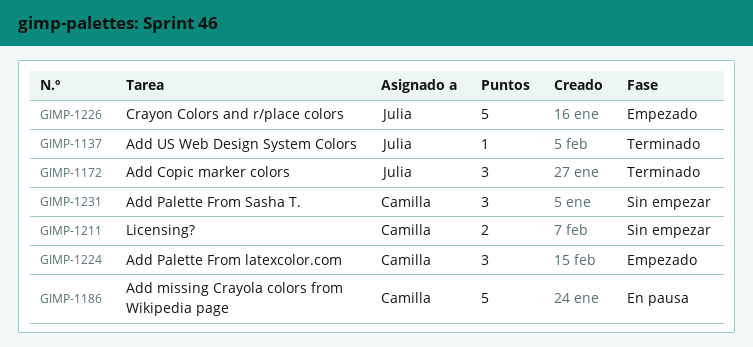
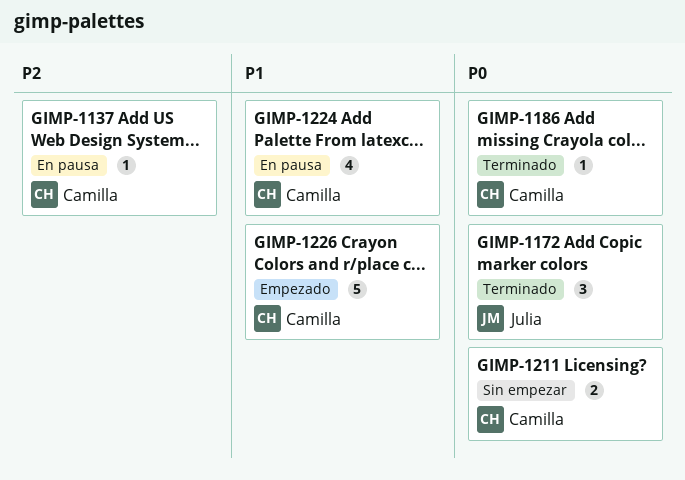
GIMP-1137, status: Terminado -> En pausa
GIMP-1137, owner: Julia -> Camilla
GIMP-1186, status: En pausa -> Terminado
GIMP-1186, estimate: 5 -> 1
GIMP-1224, status: Empezado -> En pausa
GIMP-1224, estimate: 3 -> 4
GIMP-1226, owner: Julia -> Camilla
GIMP-1231: present -> none

